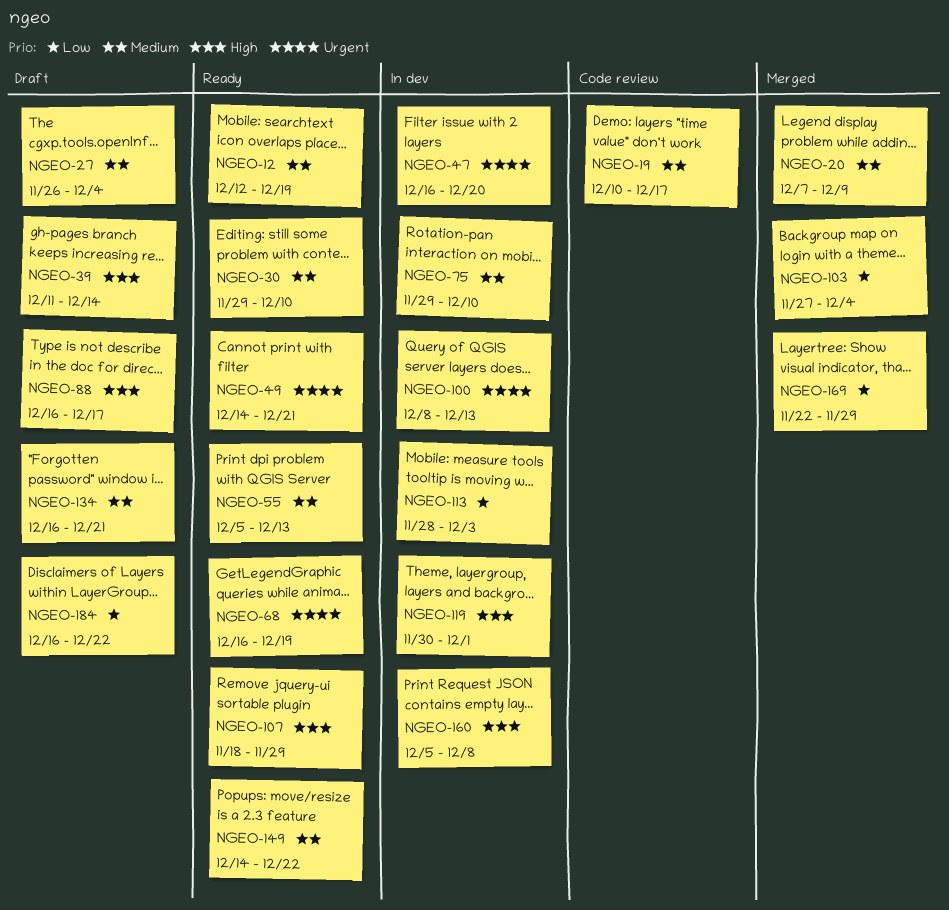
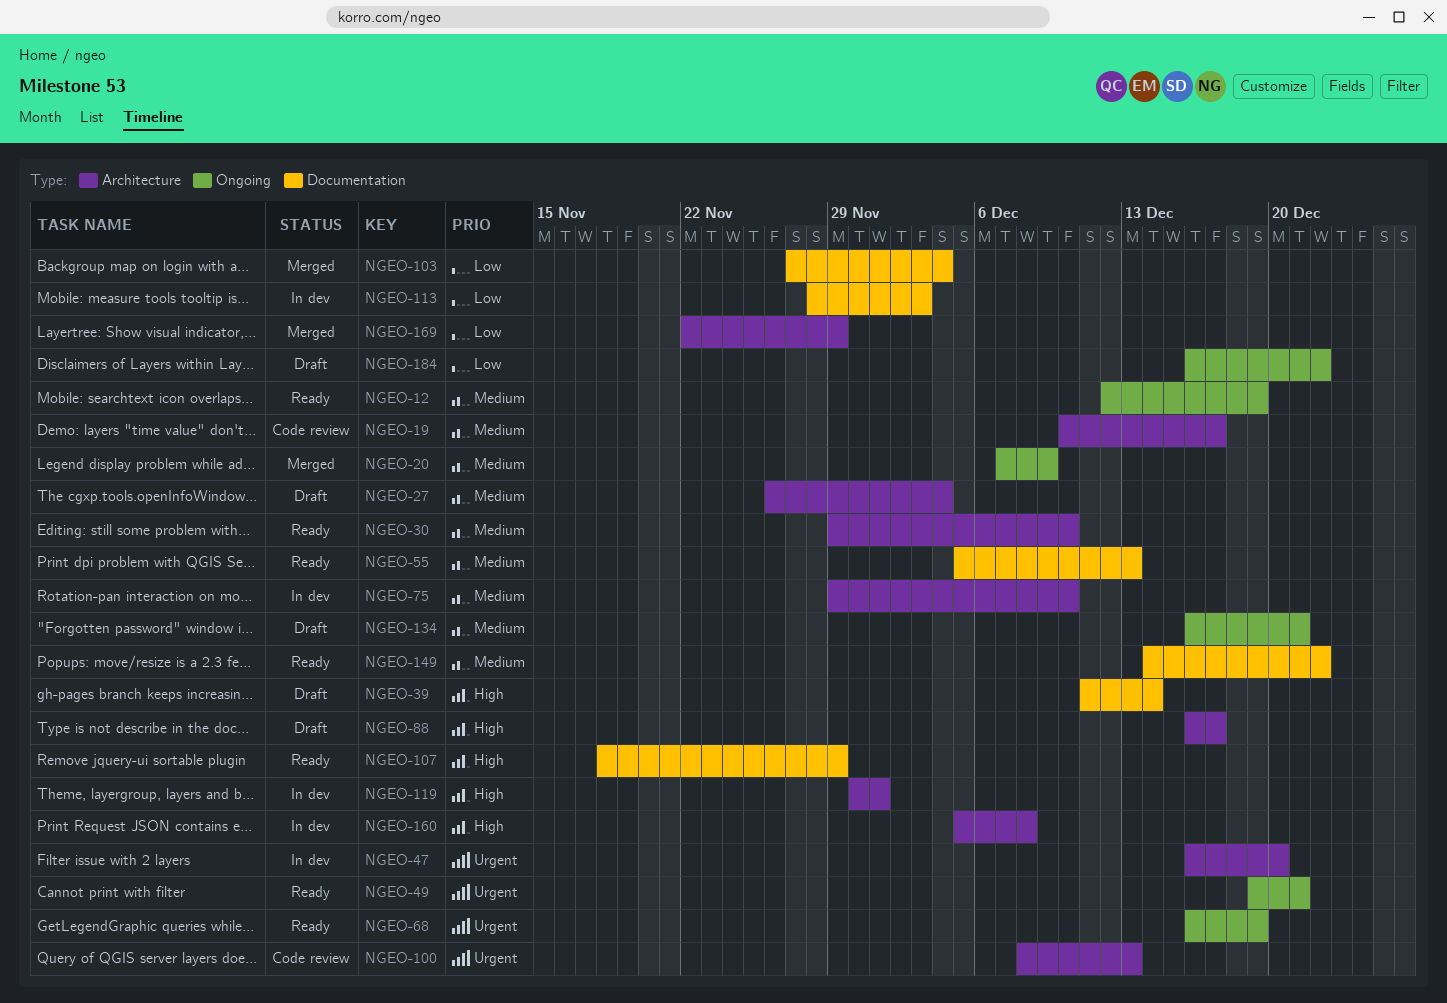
NGEO-49, start: Dec 14 -> Dec 19
NGEO-100, status: In dev -> Code review

